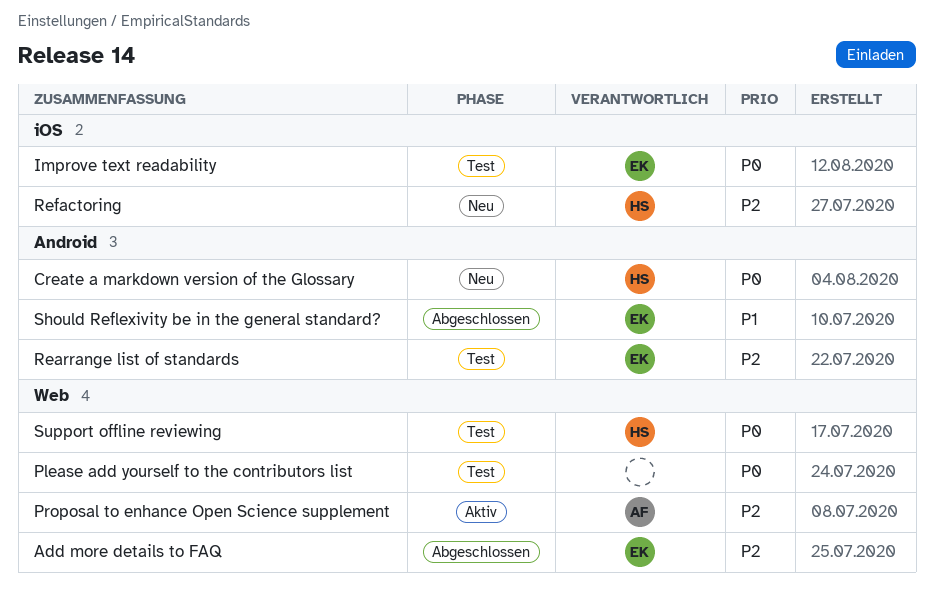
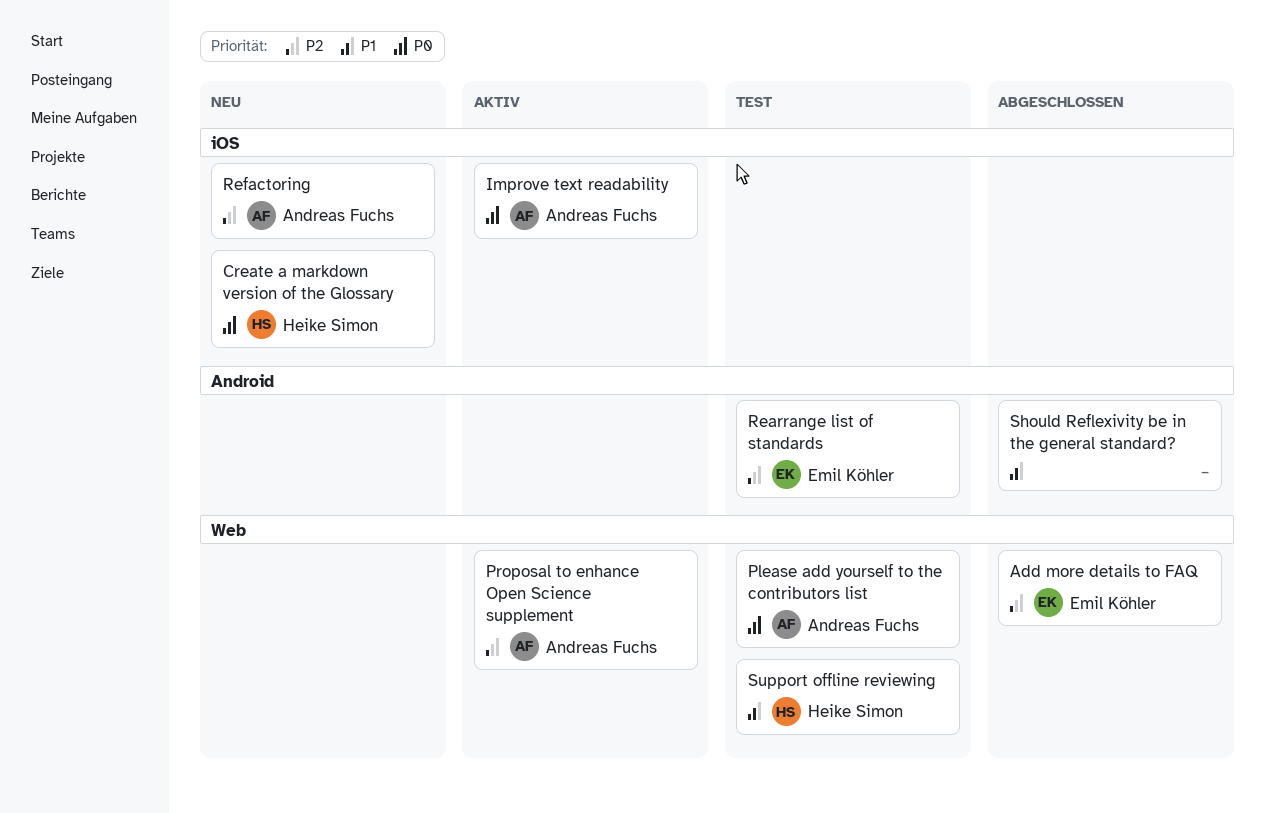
Create a markdown version of the Glossary, label: Android -> iOS
Improve text readability, status: Test -> Aktiv
Improve text readability, owner: Emil Köhler -> Andreas Fuchs
Please add yourself to the contributors list, owner: none -> Andreas Fuchs
Refactoring, owner: Heike Simon -> Andreas Fuchs
Should Reflexivity be in the general standard?, owner: Emil Köhler -> none
Support offline reviewing, priority: P0 -> P1

